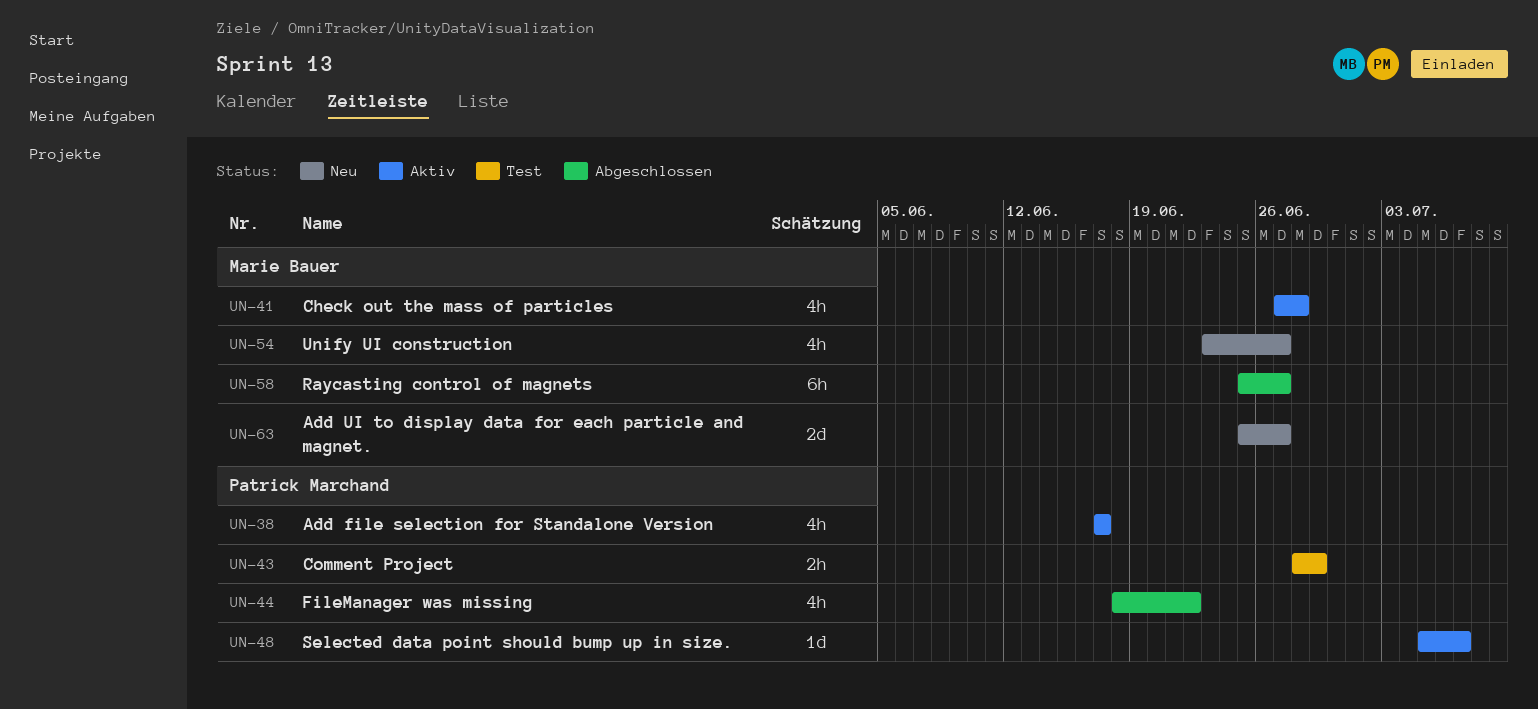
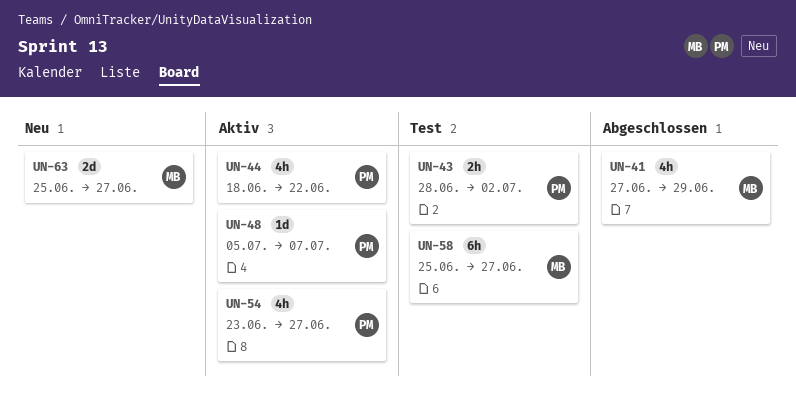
UN-38: present -> none
UN-41, status: Aktiv -> Abgeschlossen
UN-41, due: Jun 28 -> Jun 29
UN-43, due: Jun 29 -> Jul 2
UN-44, status: Abgeschlossen -> Aktiv
UN-54, status: Neu -> Aktiv
UN-54, owner: Marie Bauer -> Patrick Marchand
UN-58, status: Abgeschlossen -> Test

